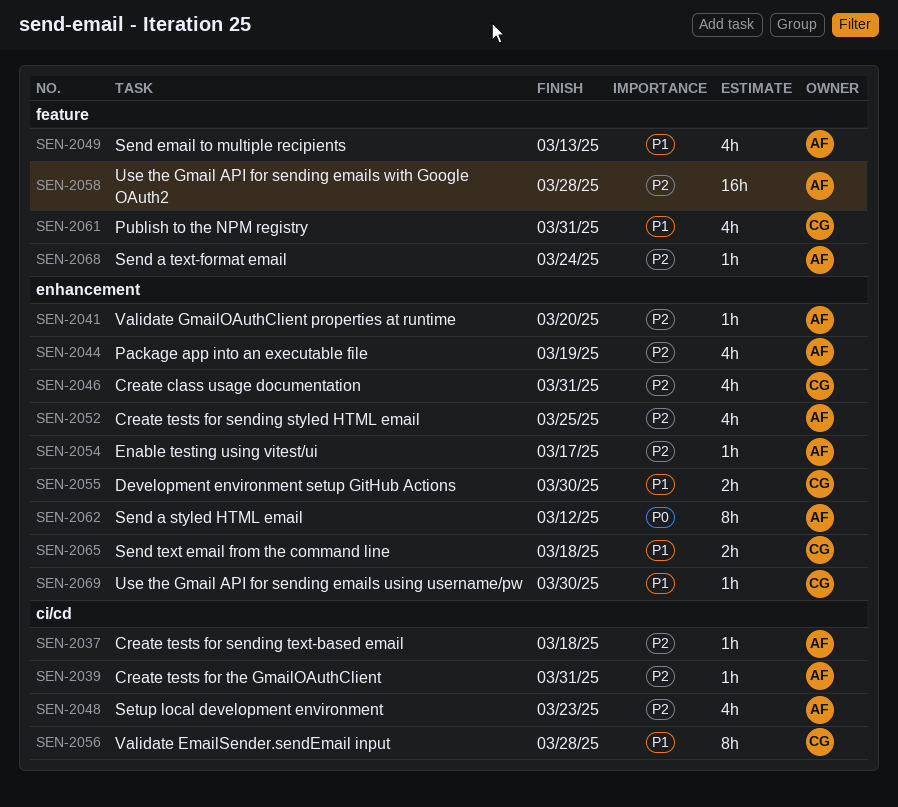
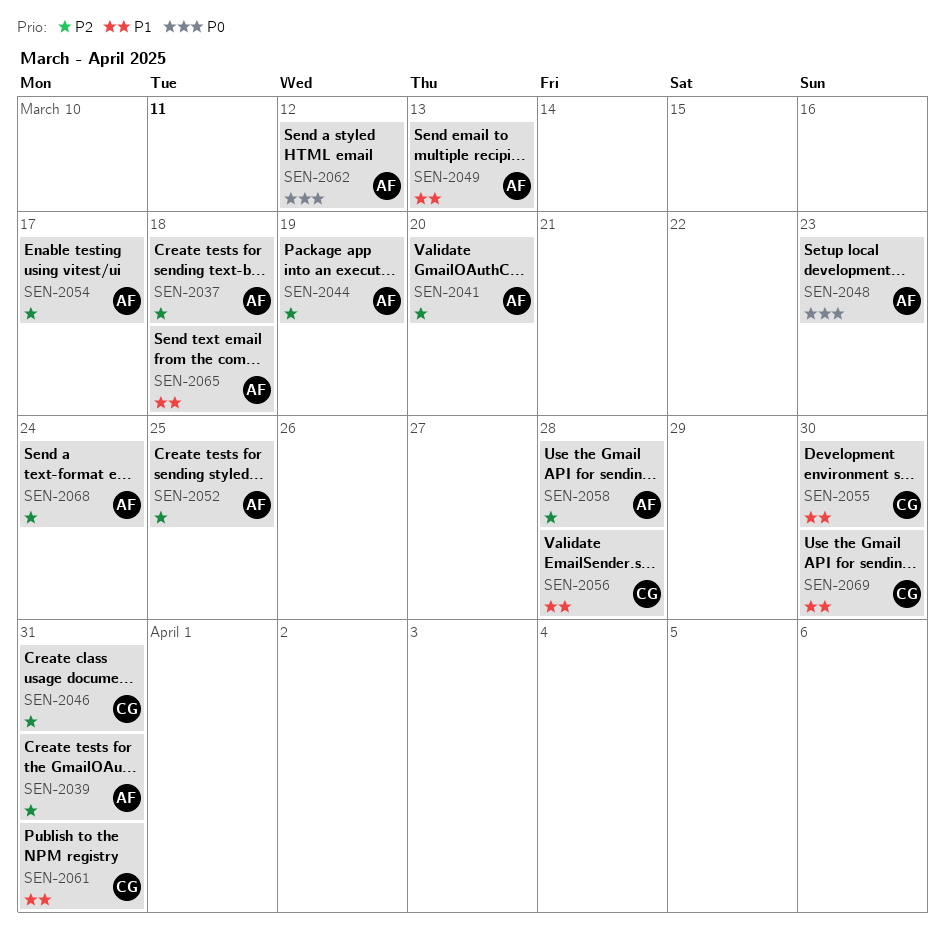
SEN-2048, priority: P2 -> P0
SEN-2065, owner: CG -> AF

